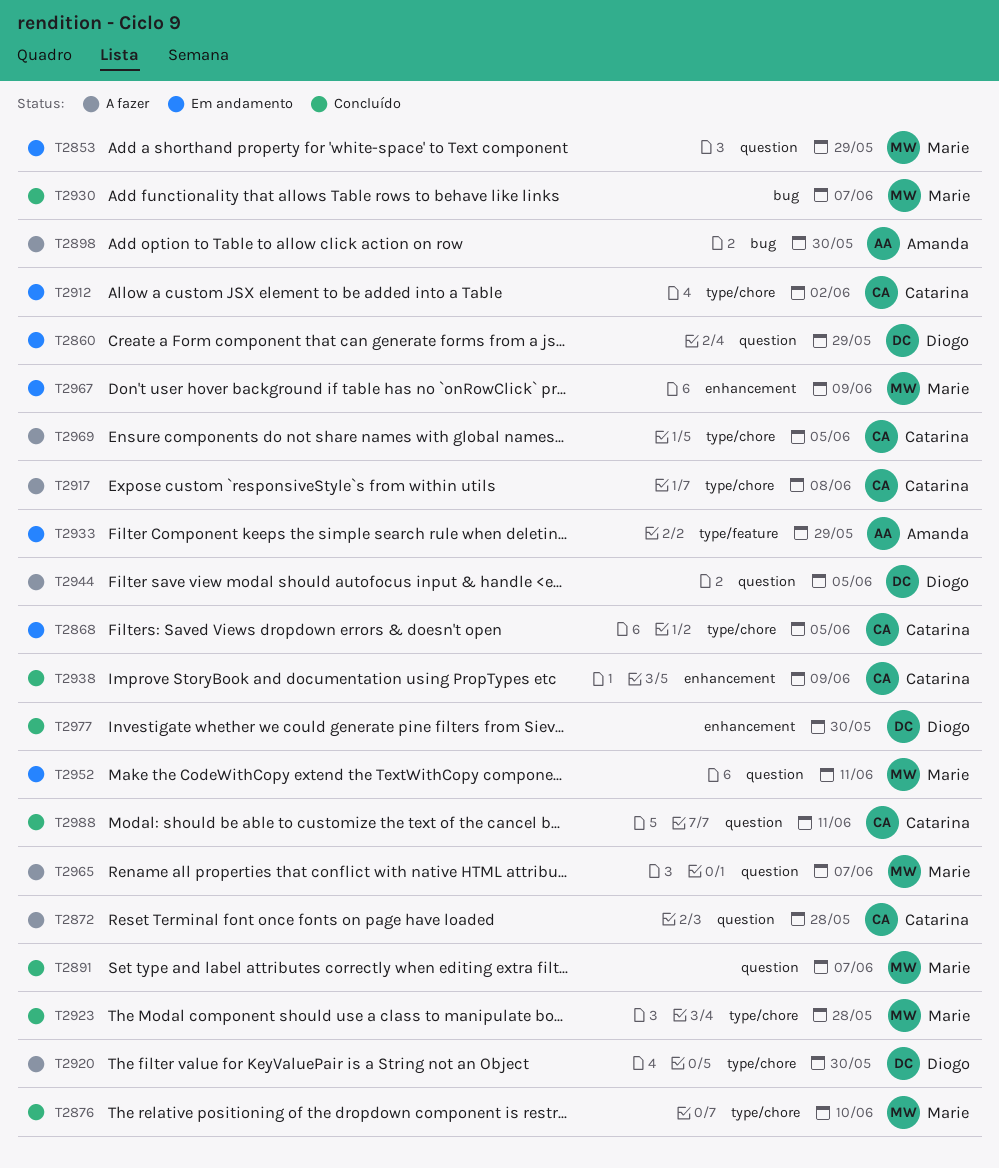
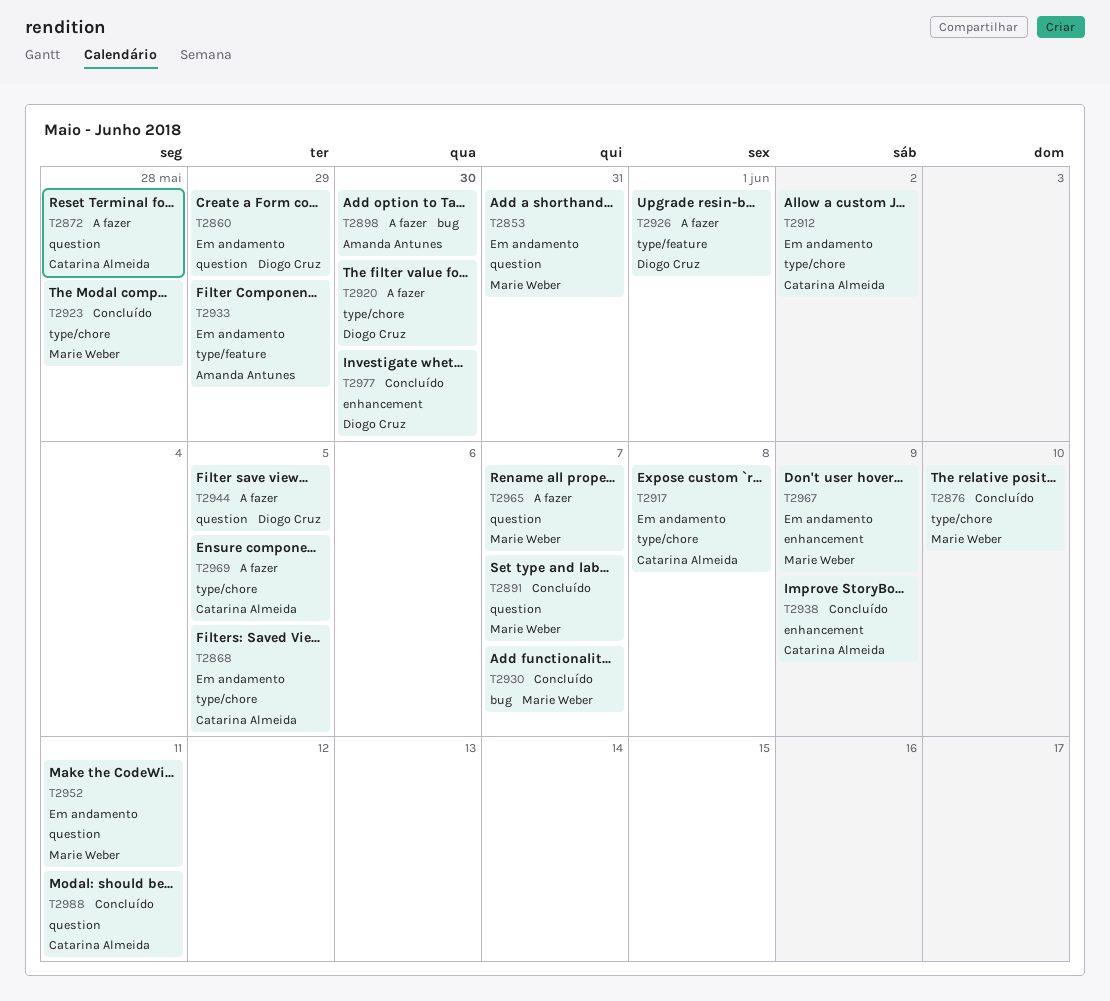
T2853, due: May 29 -> May 31
T2917, status: A fazer -> Em andamento
T2926: none -> present

